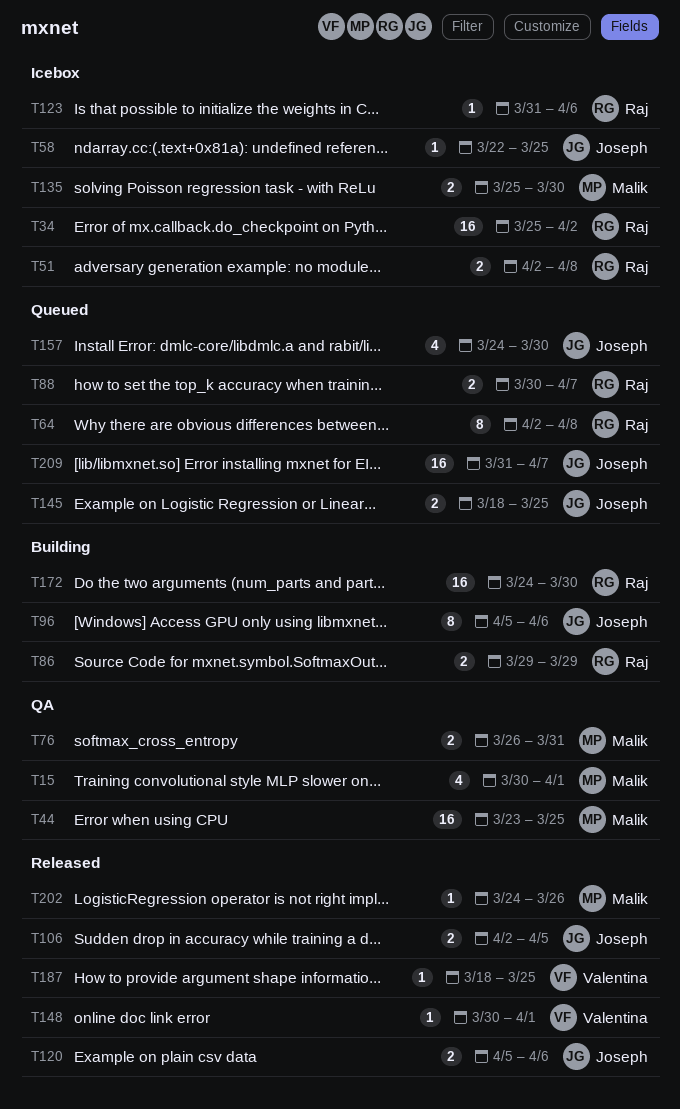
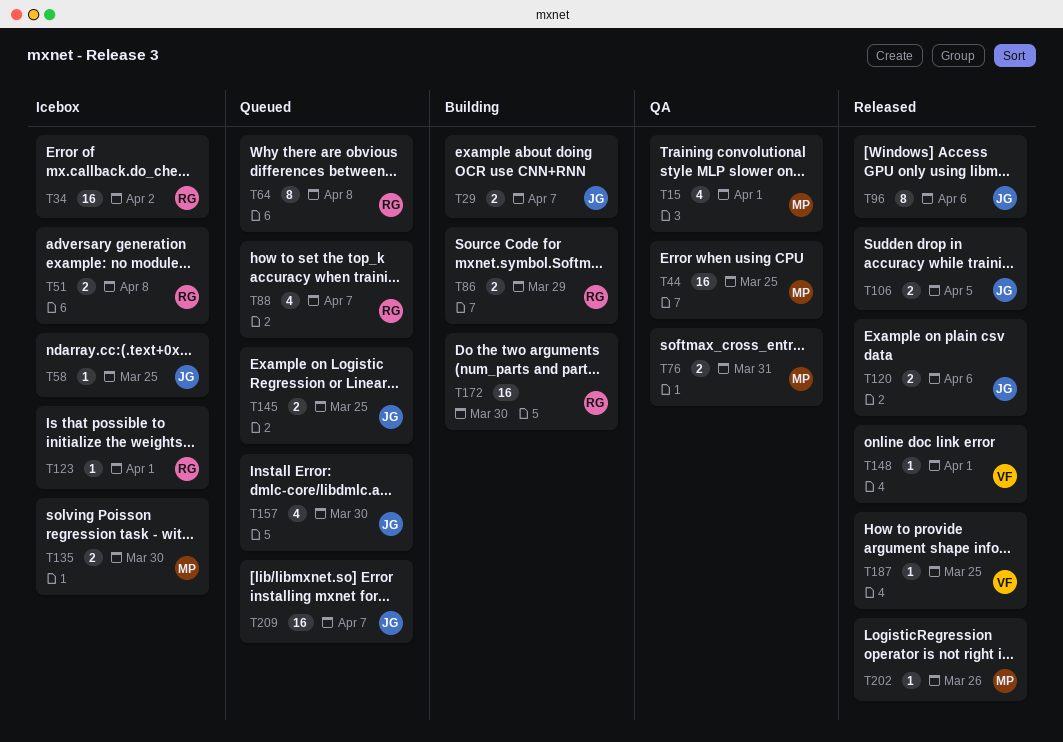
T29: none -> present
T88, estimate: 2 -> 4
T96, status: Building -> Released
T123, due: Apr 6 -> Apr 1

